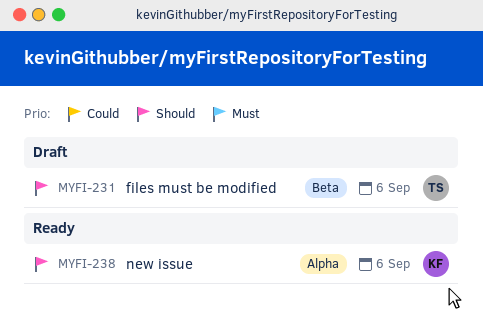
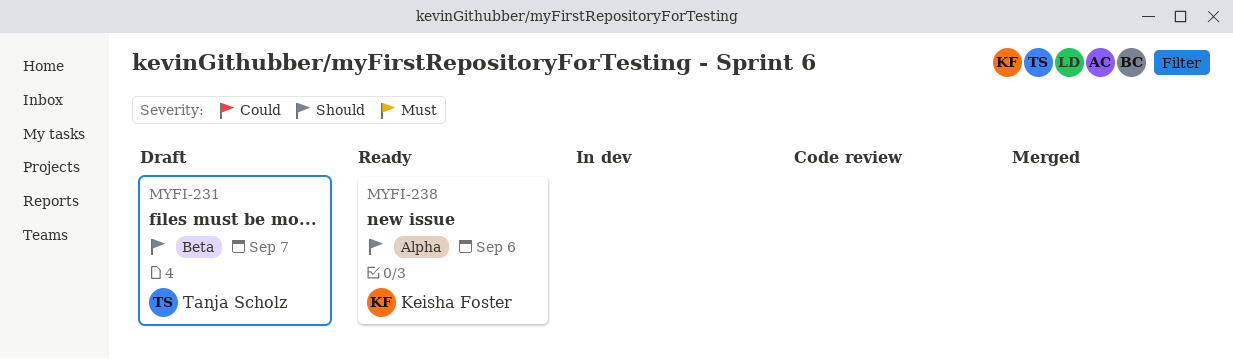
MYFI-231, due: Sep 6 -> Sep 7

